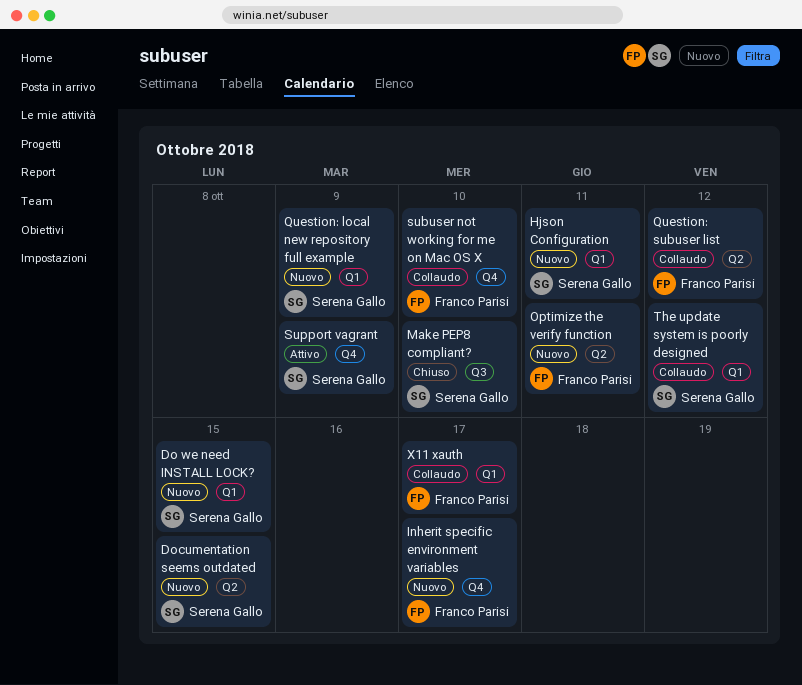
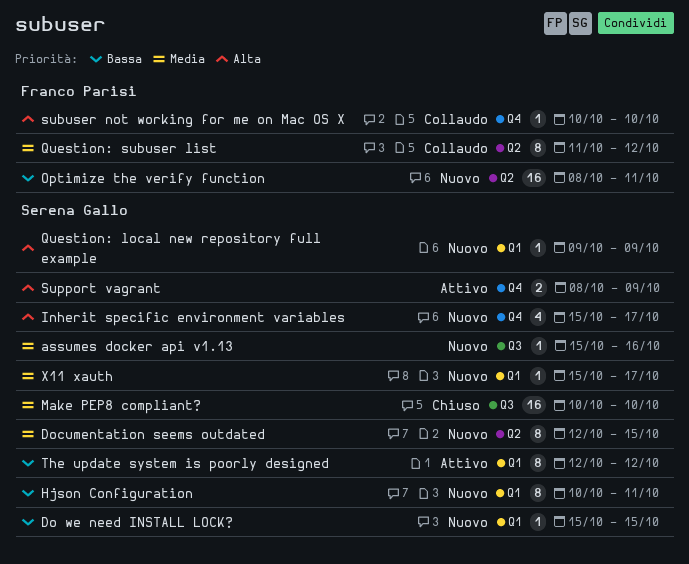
assumes docker api v1.13: none -> present
Inherit specific environment variables, owner: Franco Parisi -> Serena Gallo
The update system is poorly designed, status: Collaudo -> Attivo
X11 xauth, status: Collaudo -> Nuovo
X11 xauth, owner: Franco Parisi -> Serena Gallo

